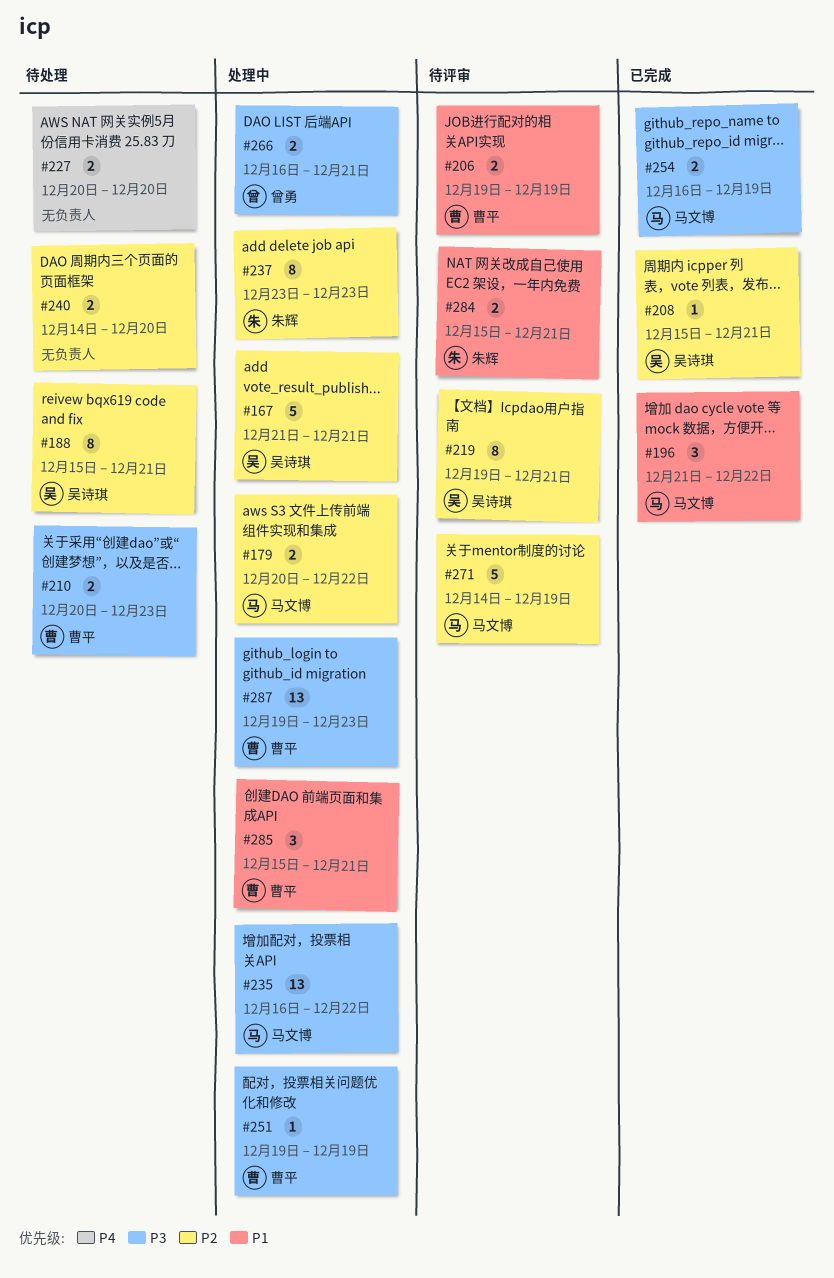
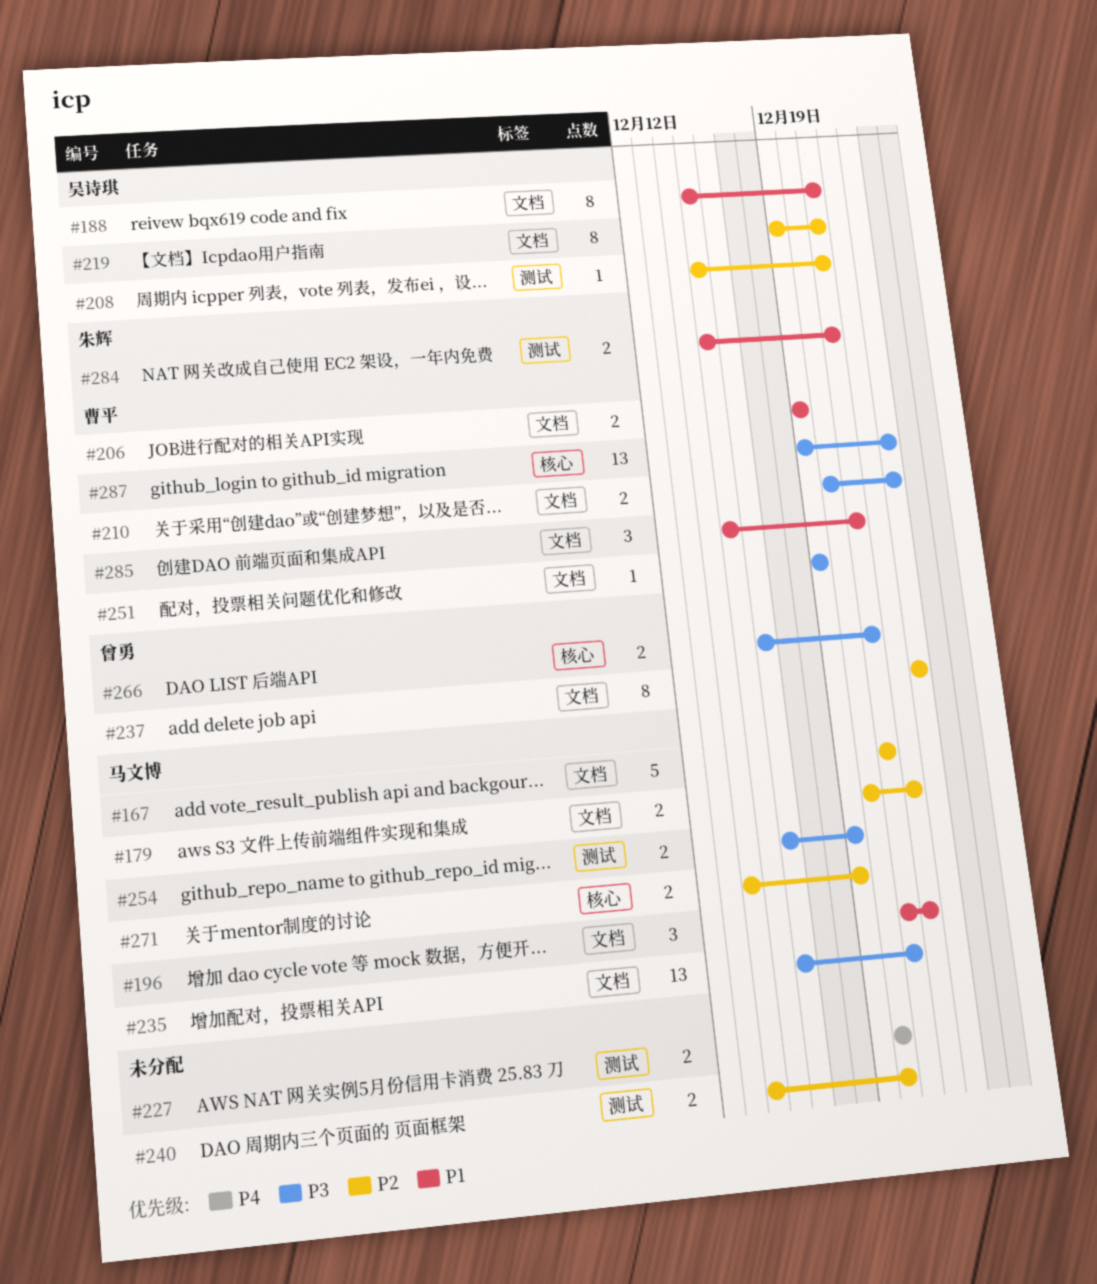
#167, owner: 吴诗琪 -> 马文博
#188, priority: P2 -> P1
#235, due: Dec 22 -> Dec 21
#237, owner: 朱辉 -> 曾勇
#271, estimate: 5 -> 2

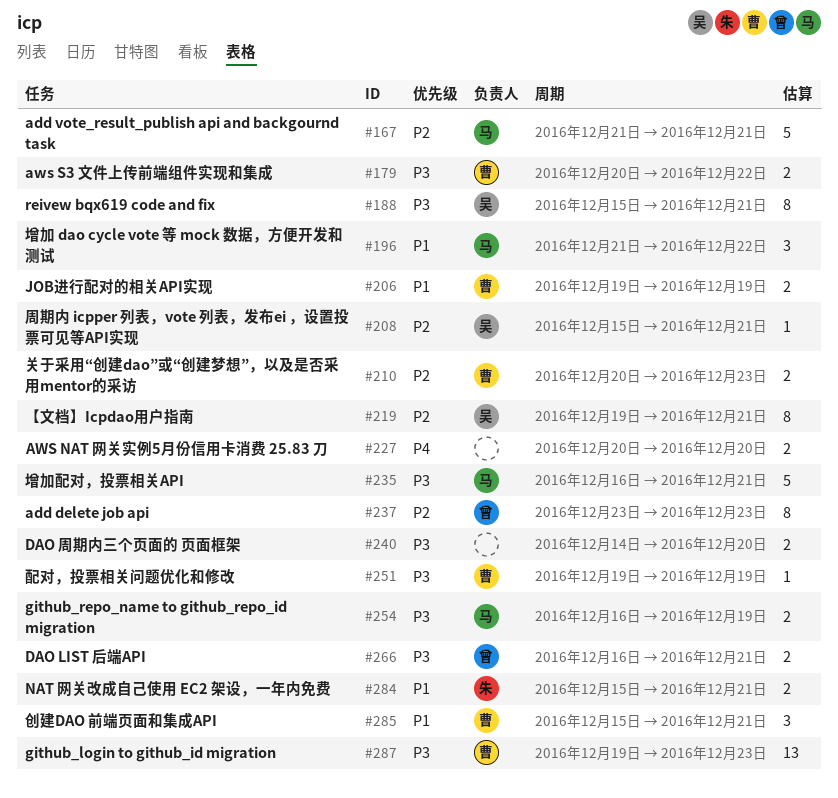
#179, owner: 马文博 -> 曹平
#179, priority: P2 -> P3
#188, priority: P1 -> P3
#210, priority: P3 -> P2
#235, estimate: 13 -> 5
#240, priority: P2 -> P3
#271: present -> none

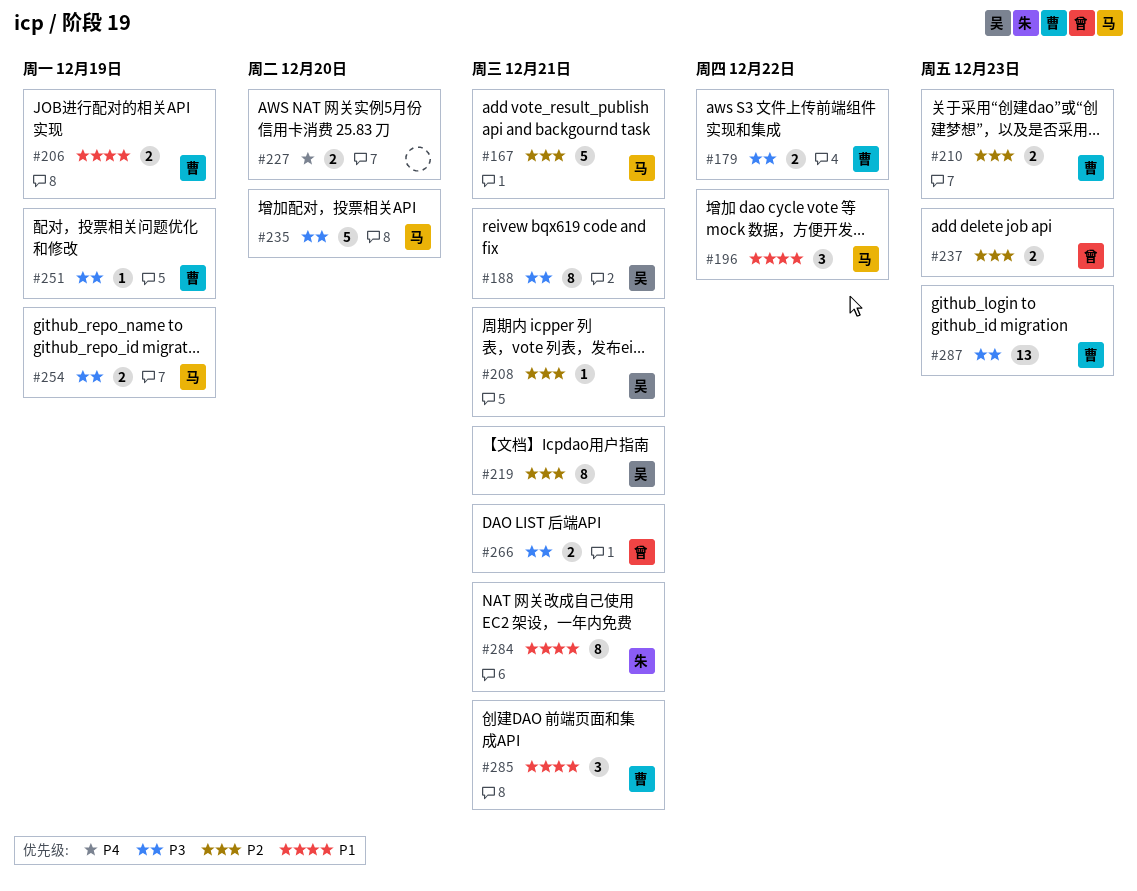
#235, due: Dec 21 -> Dec 20
#237, estimate: 8 -> 2
#240: present -> none
#284, estimate: 2 -> 8

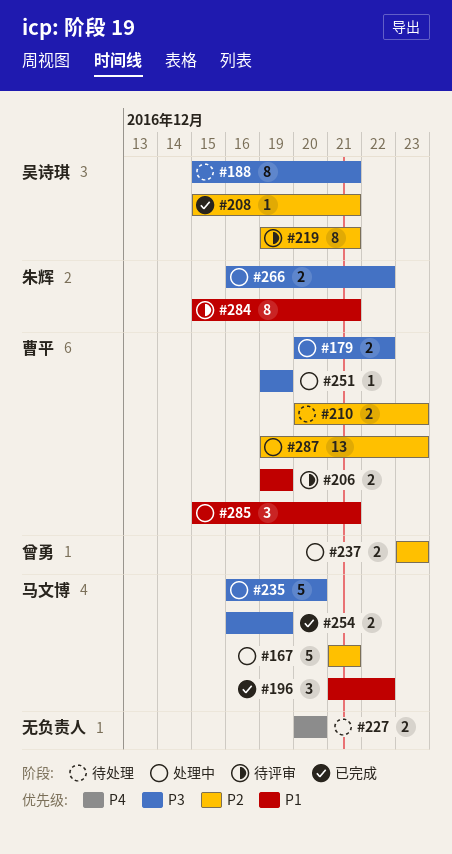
#266, owner: 曾勇 -> 朱辉
#266, due: Dec 21 -> Dec 22
#287, priority: P3 -> P2

